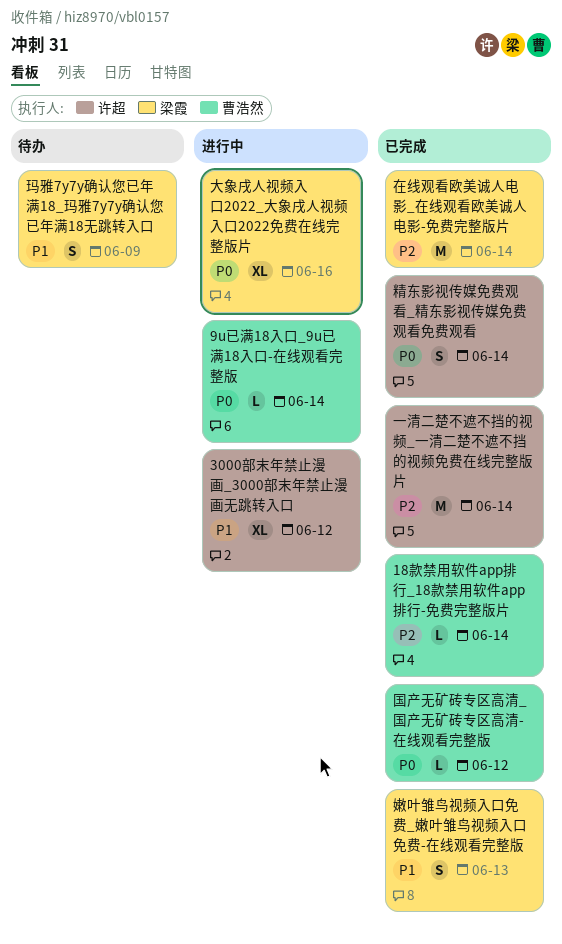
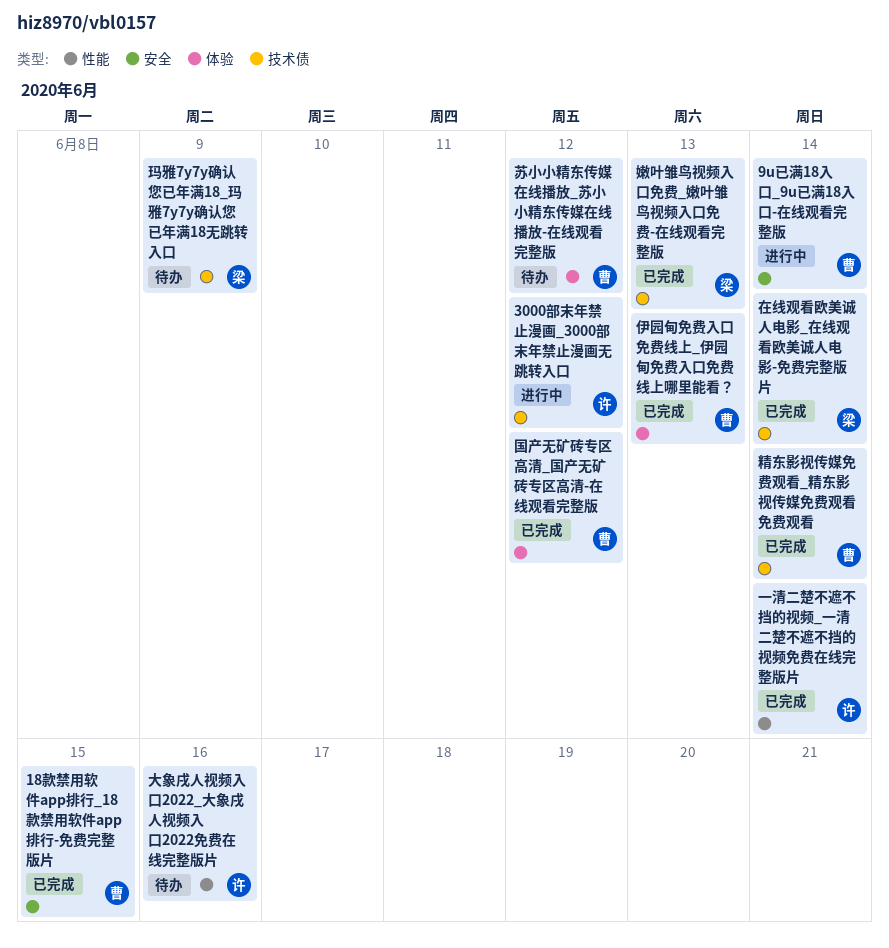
18款禁用软件app排行_18款禁用软件app排行-免费完整版片, due: Jun 14 -> Jun 15
伊园甸免费入口免费线上_伊园甸免费入口免费线上哪里能看？: none -> present
大象戌人视频入口2022_大象戌人视频入口2022免费在线完整版片, status: 进行中 -> 待办
大象戌人视频入口2022_大象戌人视频入口2022免费在线完整版片, owner: 梁霞 -> 许超
精东影视传媒免费观看_精东影视传媒免费观看免费观看, owner: 许超 -> 曹浩然
苏小小精东传媒在线播放_苏小小精东传媒在线播放-在线观看完整版: none -> present

